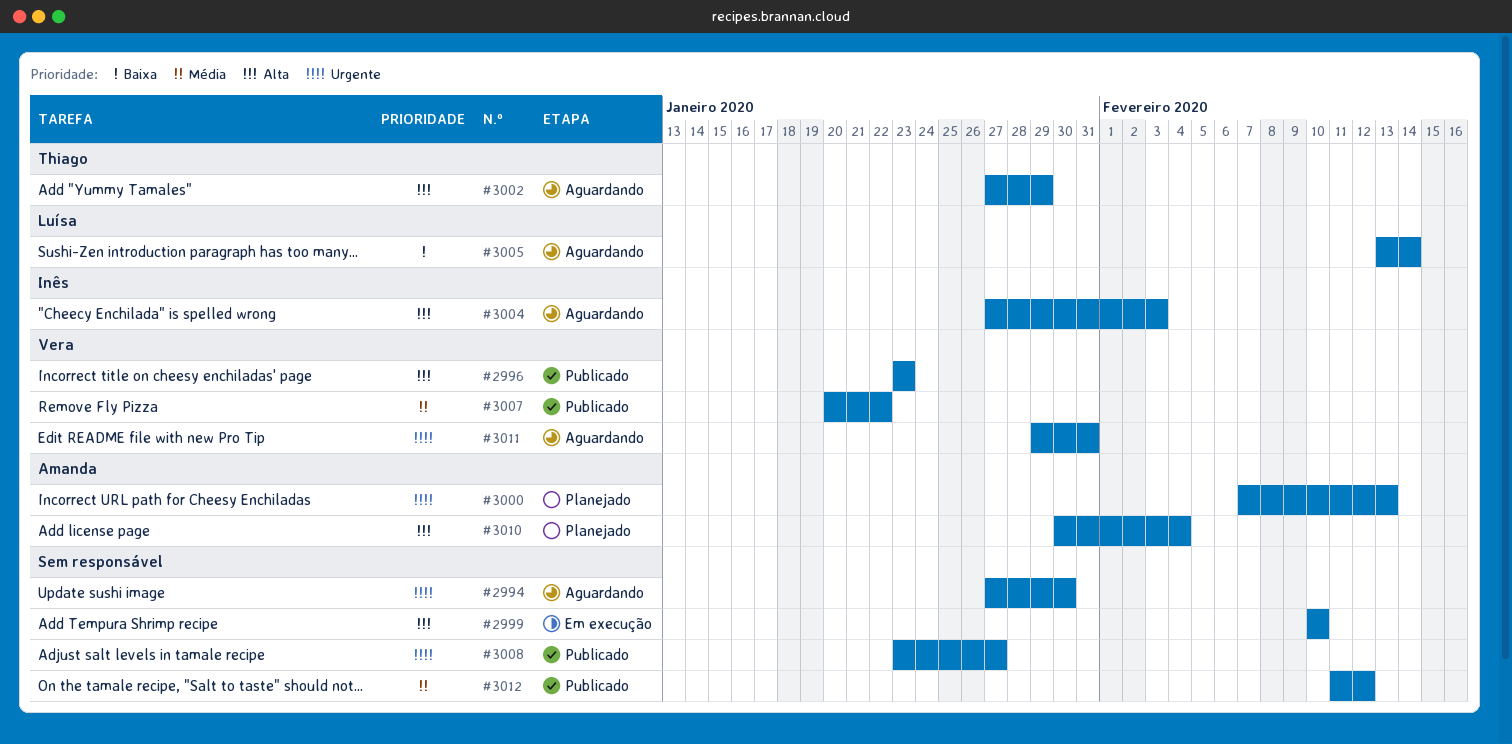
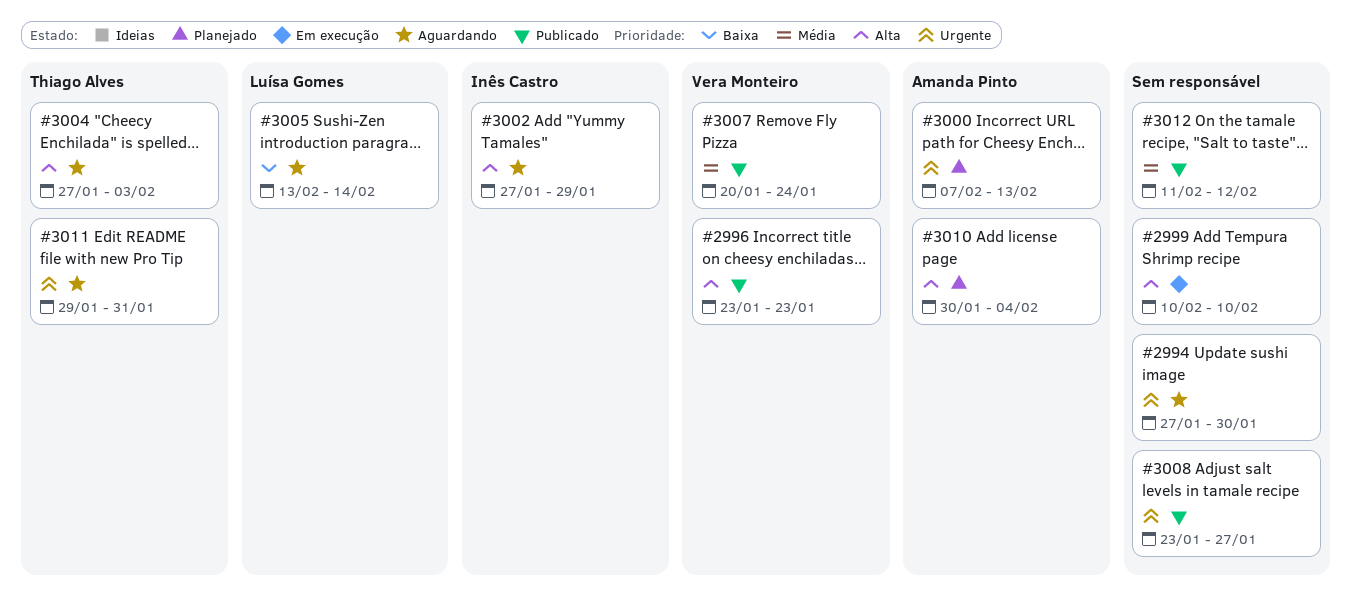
#3002, owner: Thiago Alves -> Inês Castro
#3004, owner: Inês Castro -> Thiago Alves
#3007, due: Jan 22 -> Jan 24
#3011, owner: Vera Monteiro -> Thiago Alves

